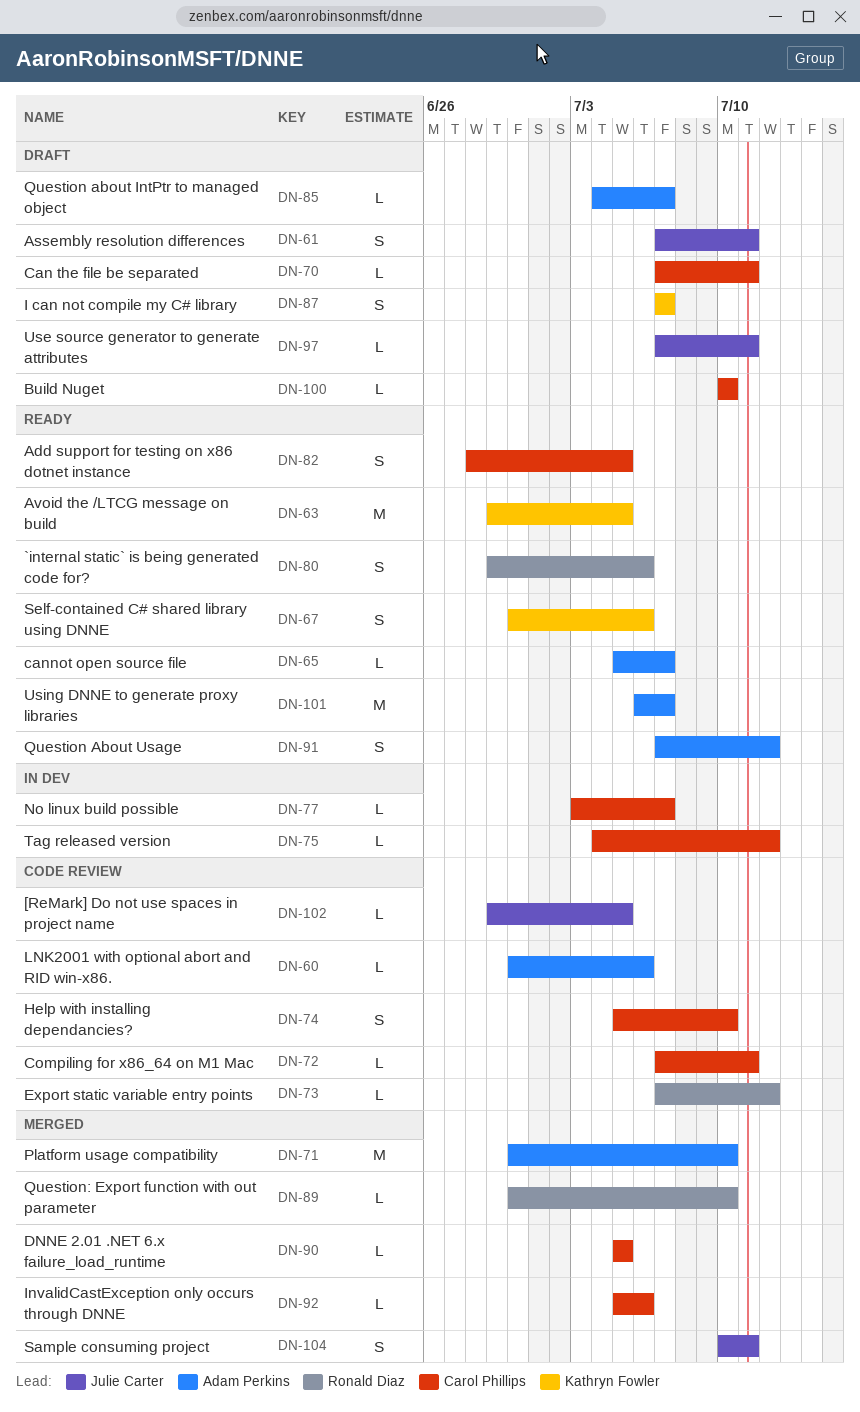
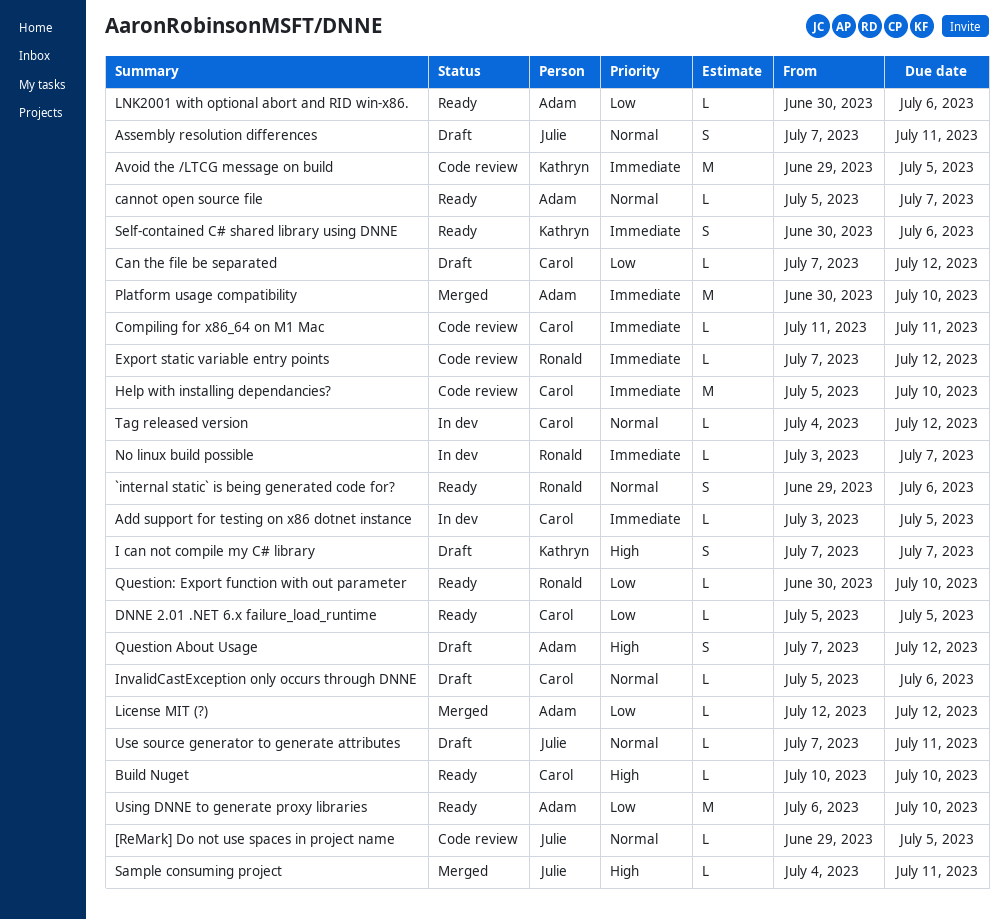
Add support for testing on x86 dotnet instance, status: Ready -> In dev
Add support for testing on x86 dotnet instance, estimate: S -> L
Add support for testing on x86 dotnet instance, start: Jun 28 -> Jul 3
Avoid the /LTCG message on build, status: Ready -> Code review
Build Nuget, status: Draft -> Ready
Can the file be separated, due: Jul 11 -> Jul 12
Compiling for x86_64 on M1 Mac, start: Jul 7 -> Jul 11
DNNE 2.01 .NET 6.x failure_load_runtime, status: Merged -> Ready
Help with installing dependancies?, estimate: S -> M
InvalidCastException only occurs through DNNE, status: Merged -> Draft
License MIT (?): none -> present
LNK2001 with optional abort and RID win-x86., status: Code review -> Ready
No linux build possible, owner: Carol Phillips -> Ronald Diaz
Question about IntPtr to managed object: present -> none
Question About Usage, status: Ready -> Draft
Question: Export function with out parameter, status: Merged -> Ready
Sample consuming project, estimate: S -> L
Sample consuming project, start: Jul 10 -> Jul 4
Using DNNE to generate proxy libraries, due: Jul 7 -> Jul 10

